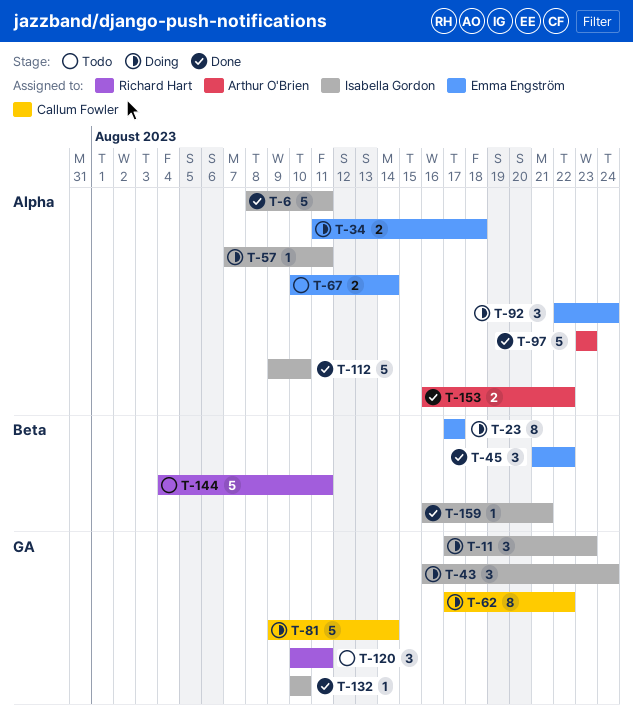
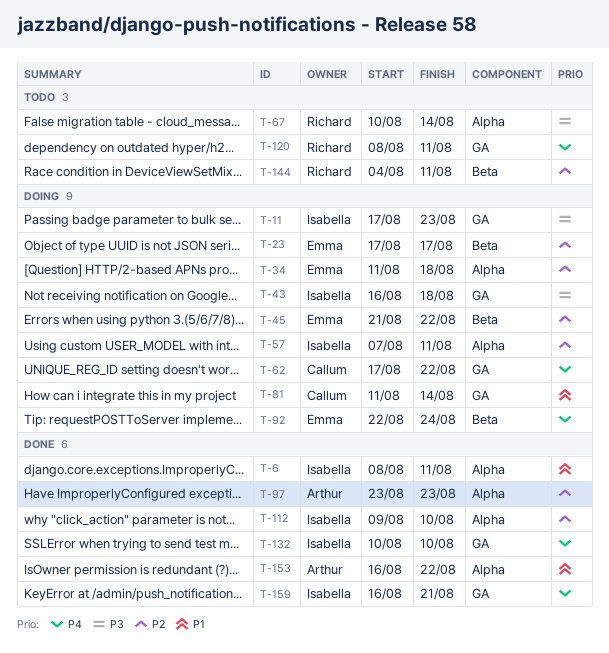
T-43, due: Aug 24 -> Aug 18
T-45, status: Done -> Doing
T-67, owner: Emma Engström -> Richard Hart
T-81, start: Aug 9 -> Aug 11
T-92, label: Alpha -> Beta
T-120, start: Aug 10 -> Aug 8
T-159, label: Beta -> GA

